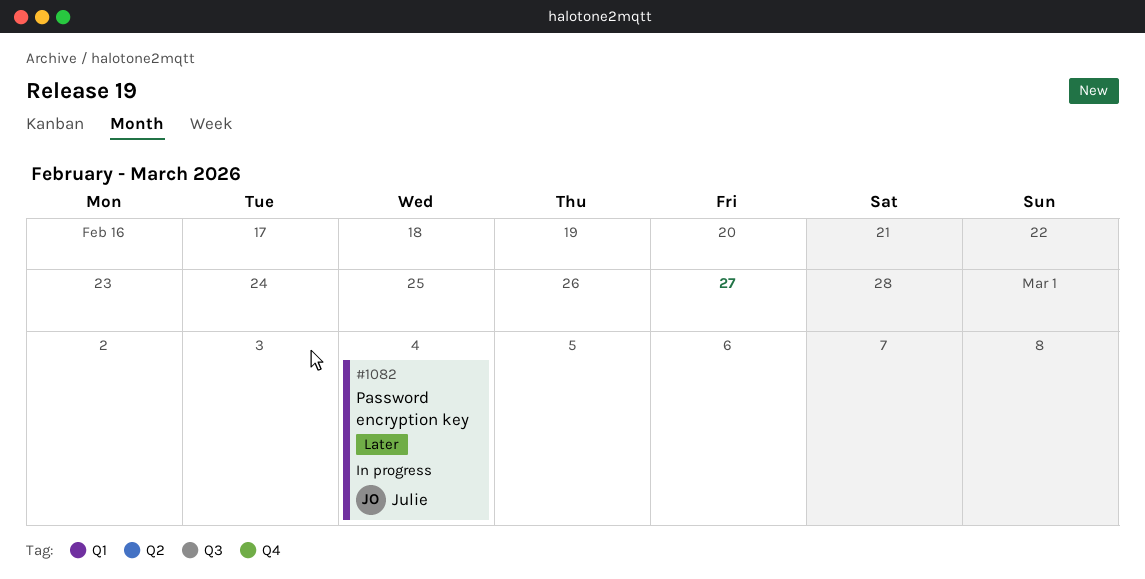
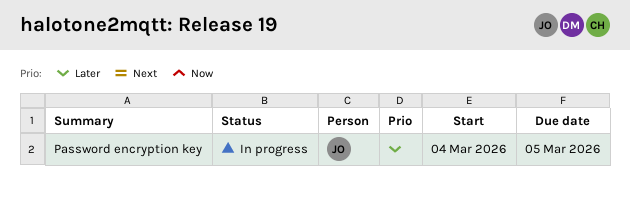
Password encryption key, due: Mar 4 -> Mar 5

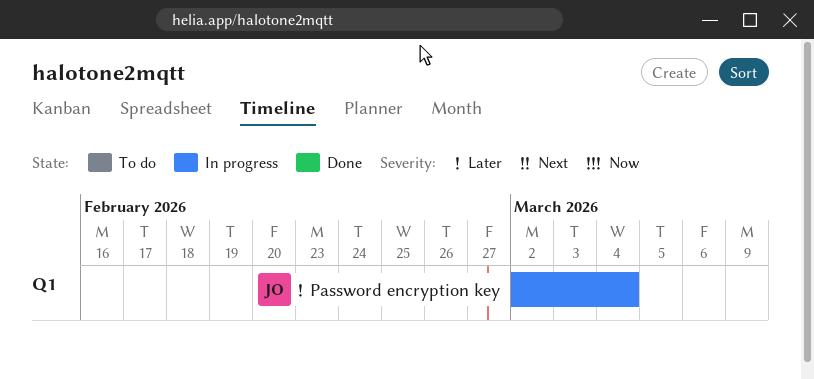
Password encryption key, start: Mar 4 -> Mar 2
Password encryption key, due: Mar 5 -> Mar 4

